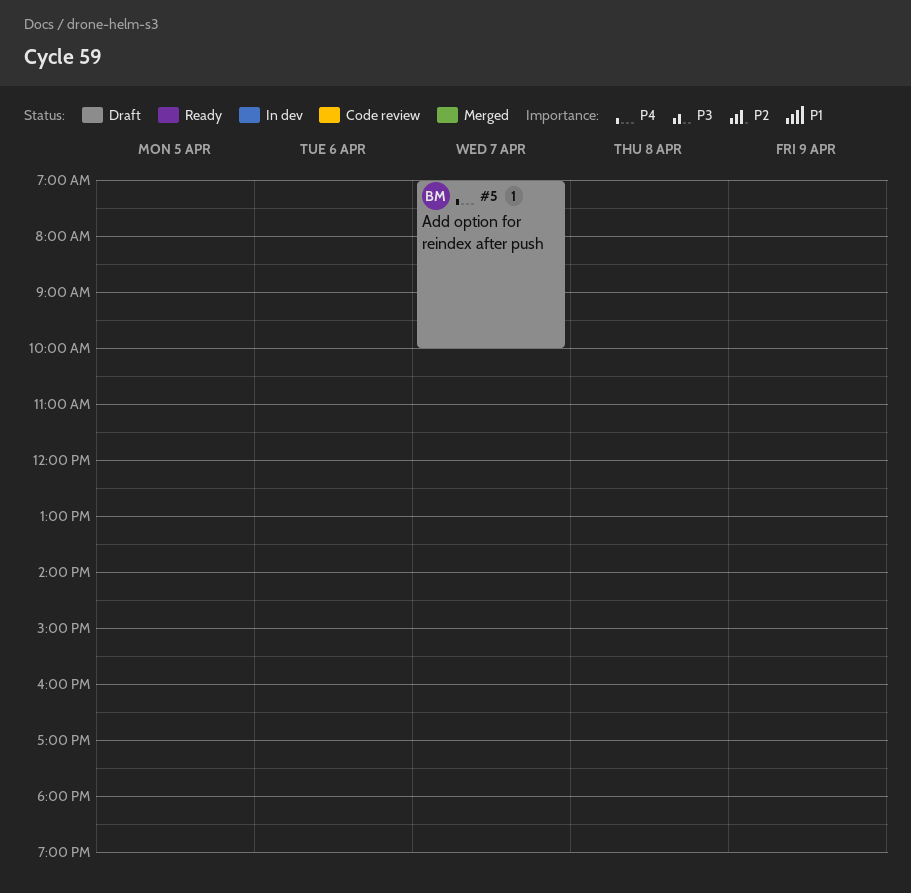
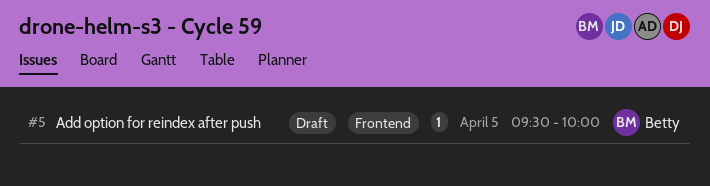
#5, day: Apr 7 -> Apr 5
#5, begins: 07:00 -> 09:30

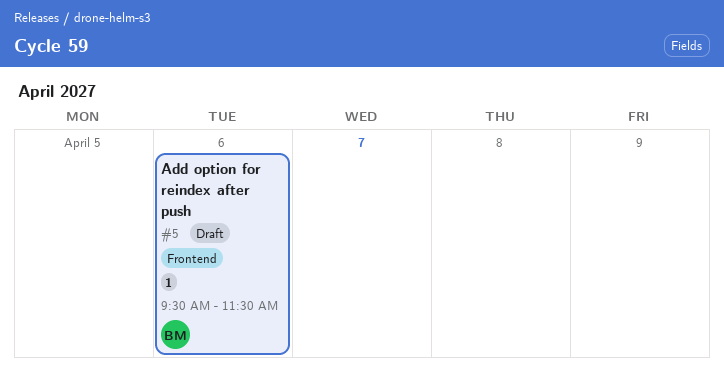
#5, day: Apr 5 -> Apr 6
#5, ends: 10:00 -> 11:30

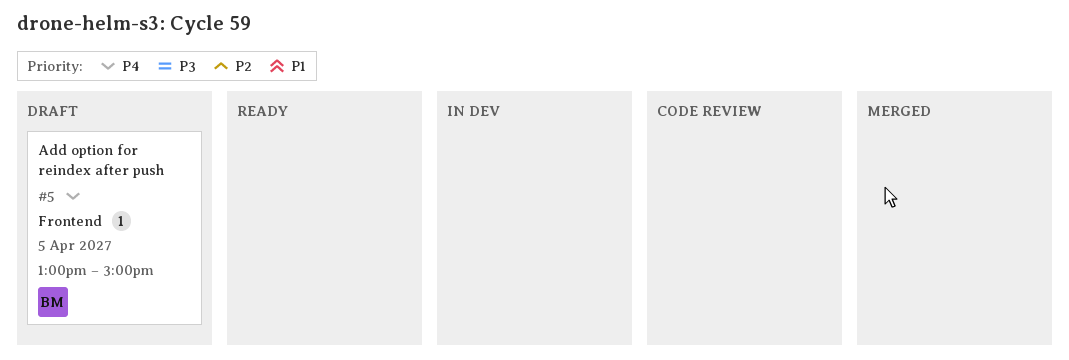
#5, day: Apr 6 -> Apr 5
#5, begins: 09:30 -> 13:00
#5, ends: 11:30 -> 15:00

